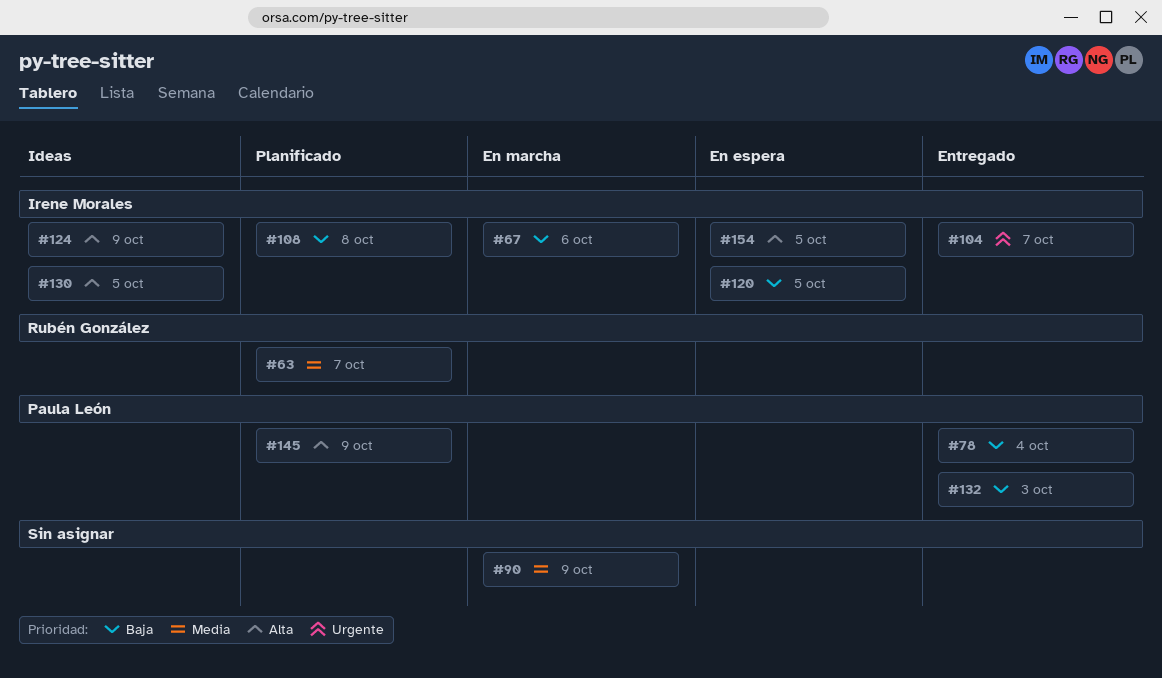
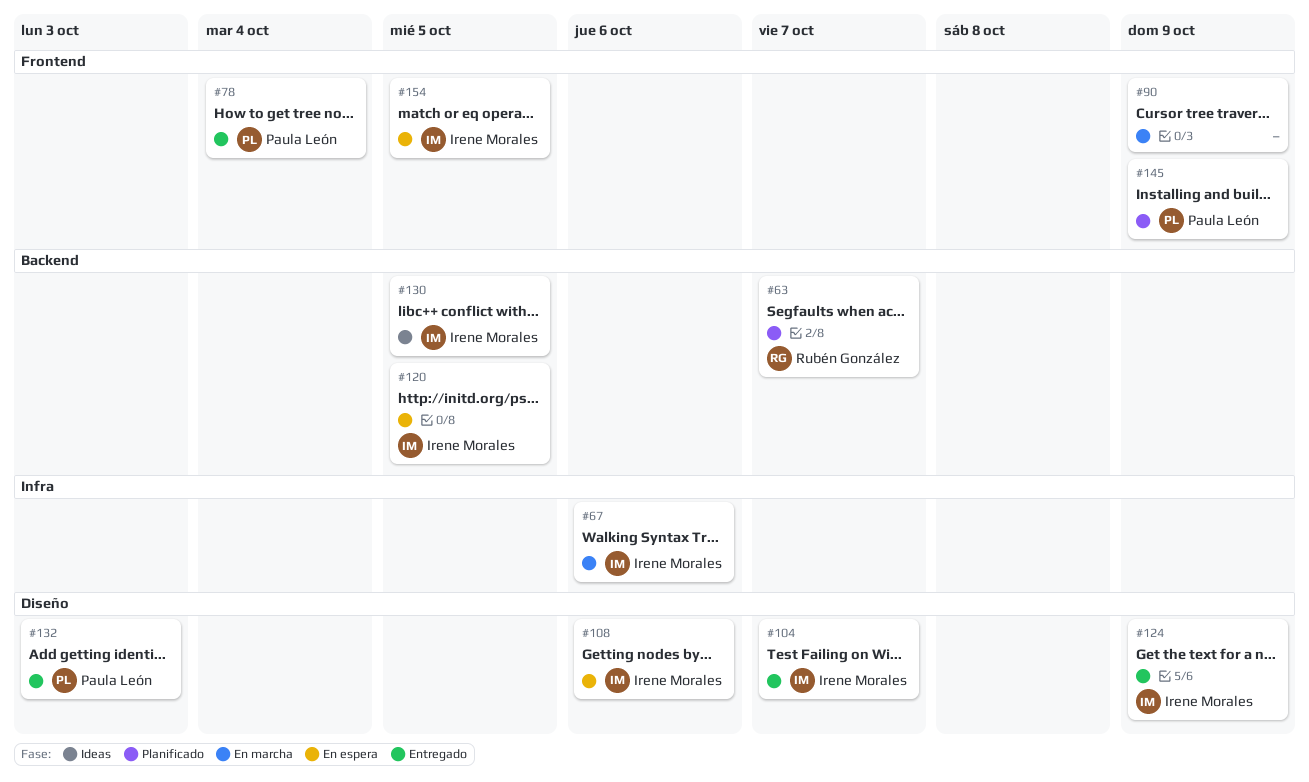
#108, status: Planificado -> En espera
#108, due: Oct 8 -> Oct 6
#124, status: Ideas -> Entregado

